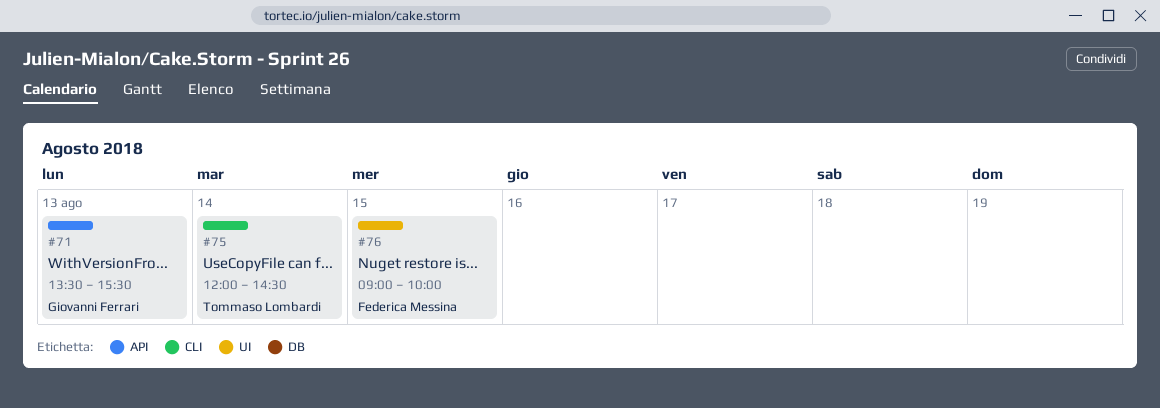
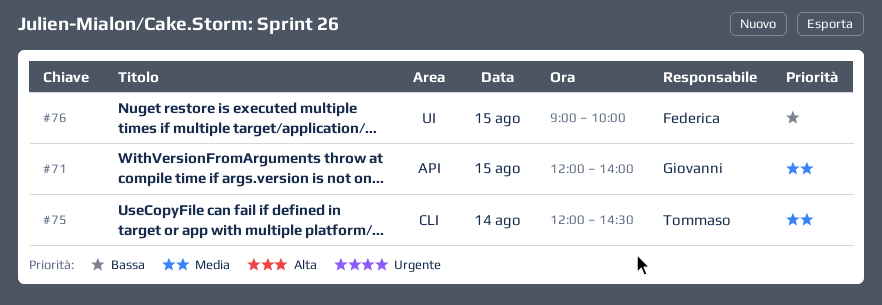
#71, day: Aug 13 -> Aug 15
#71, begins: 13:30 -> 12:00
#71, ends: 15:30 -> 14:00

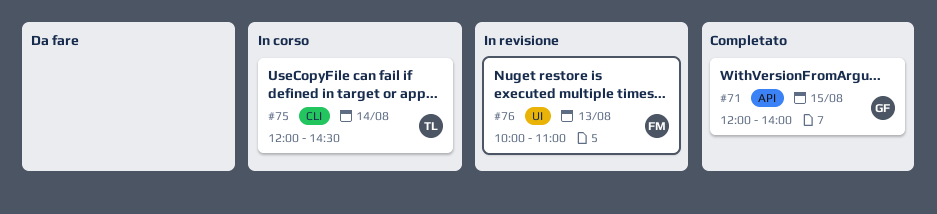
#76, day: Aug 15 -> Aug 13
#76, begins: 09:00 -> 10:00
#76, ends: 10:00 -> 11:00

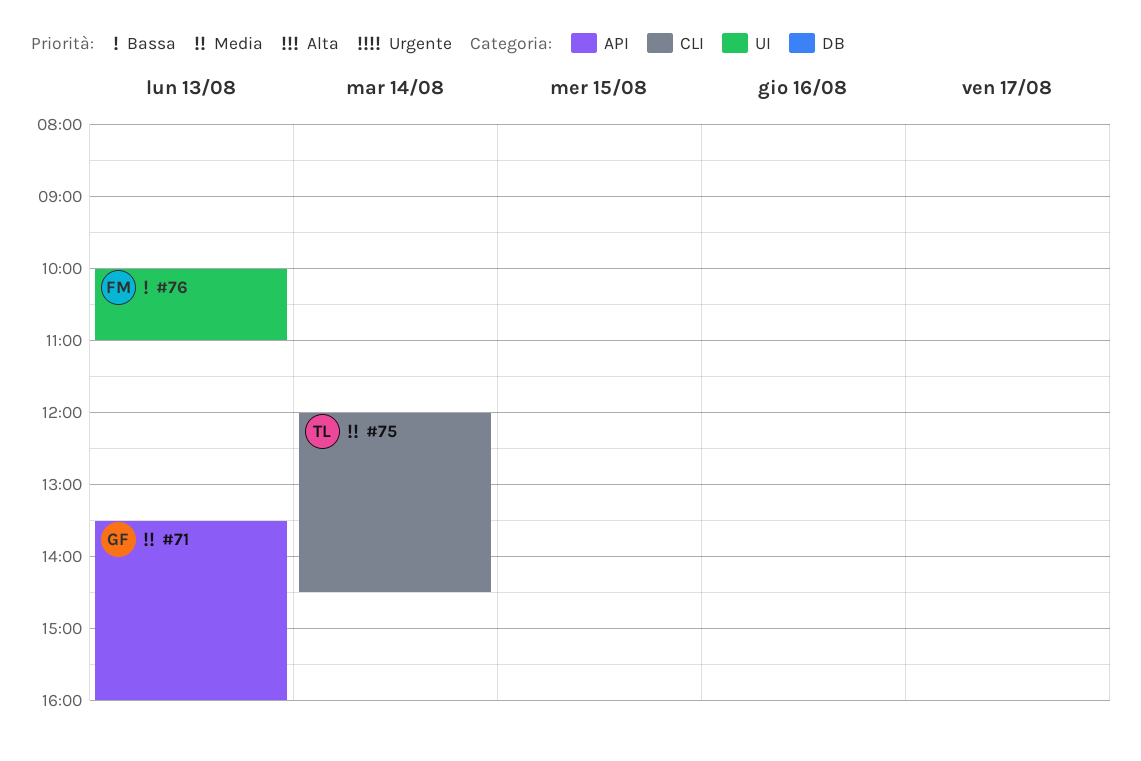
#71, day: Aug 15 -> Aug 13
#71, begins: 12:00 -> 13:30
#71, ends: 14:00 -> 16:00

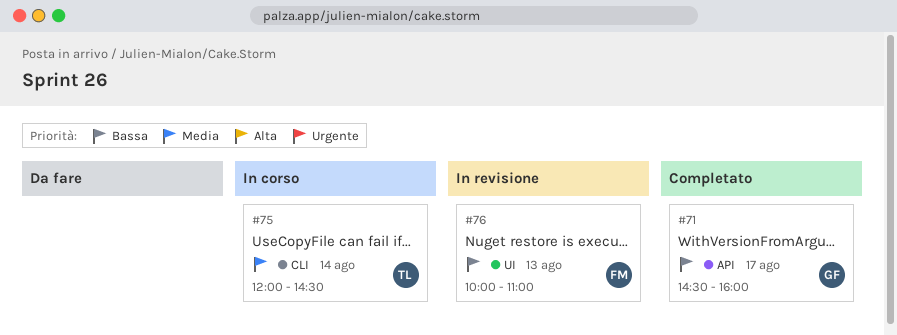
#71, priority: Media -> Bassa
#71, day: Aug 13 -> Aug 17
#71, begins: 13:30 -> 14:30

